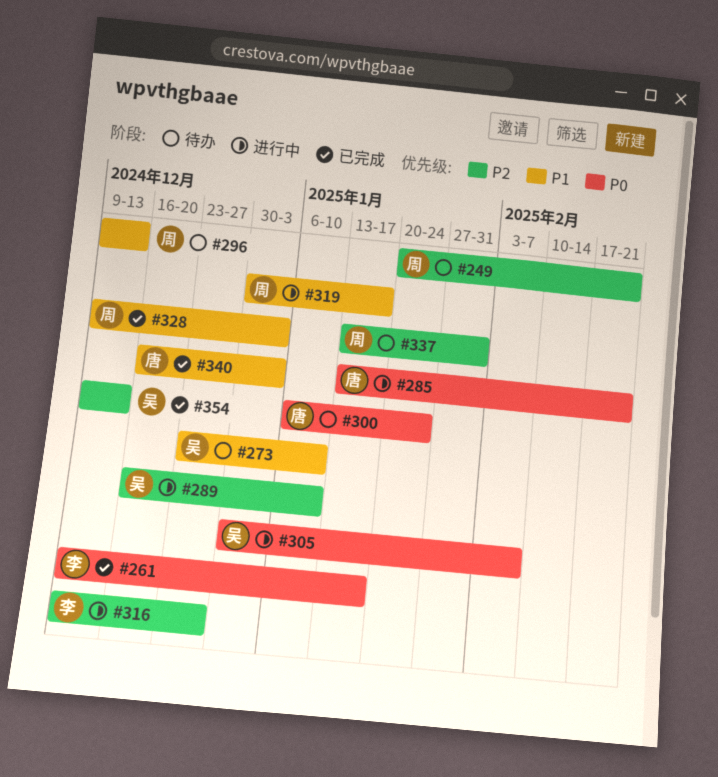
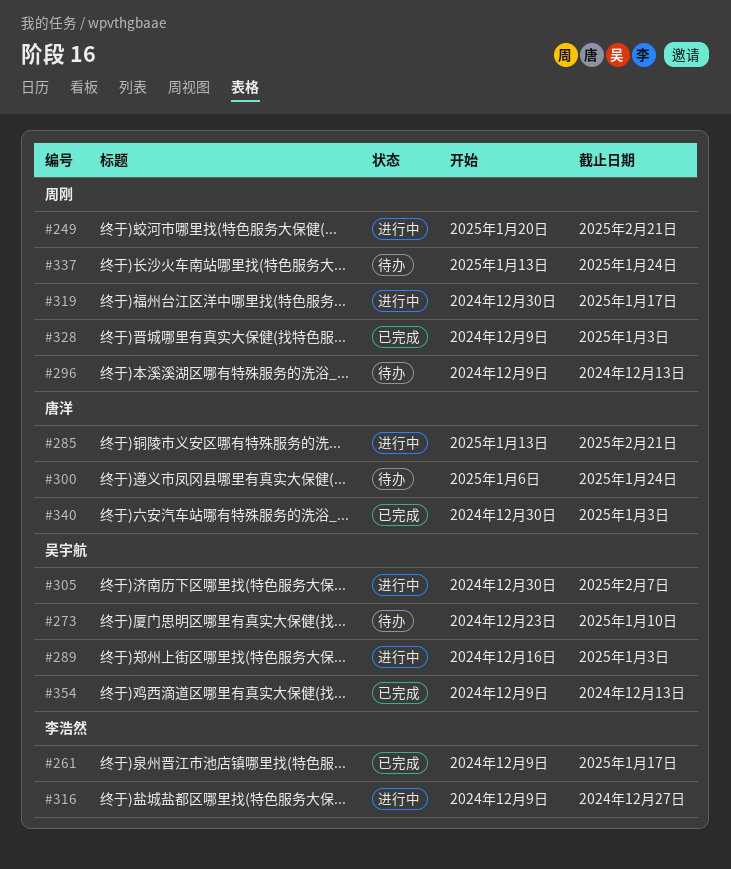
#249, status: 待办 -> 进行中
#289, due: Jan 10 -> Jan 3
#337, due: Jan 31 -> Jan 24
#340, start: Dec 16 -> Dec 30

